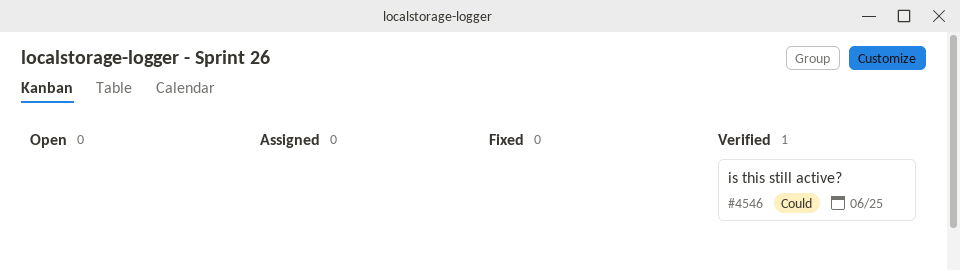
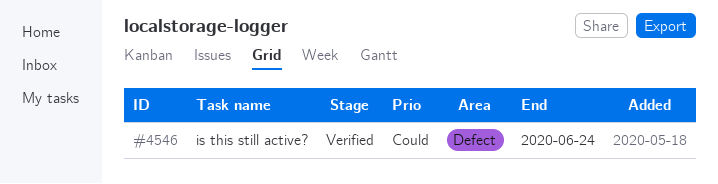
#4546, due: Jun 25 -> Jun 24

